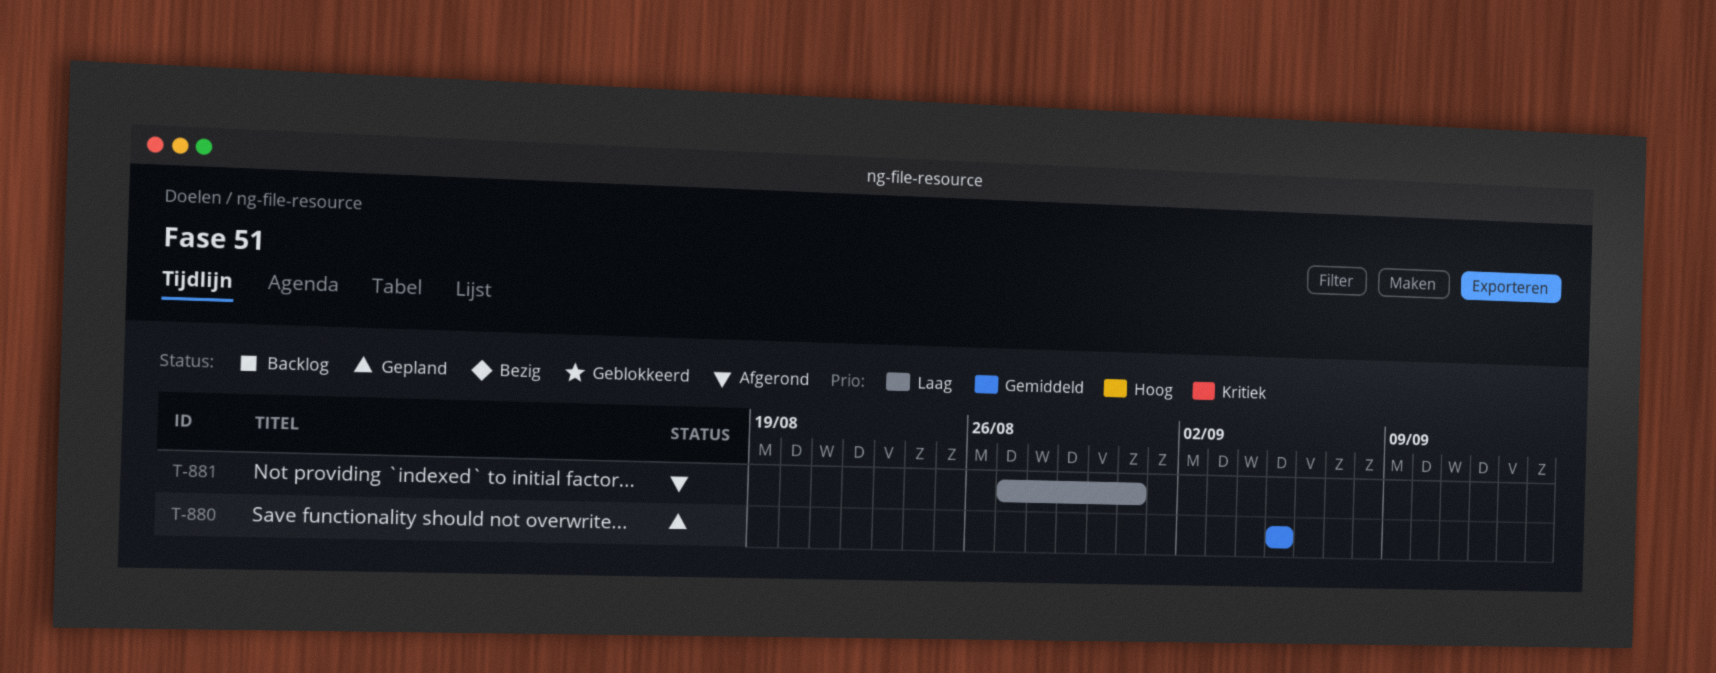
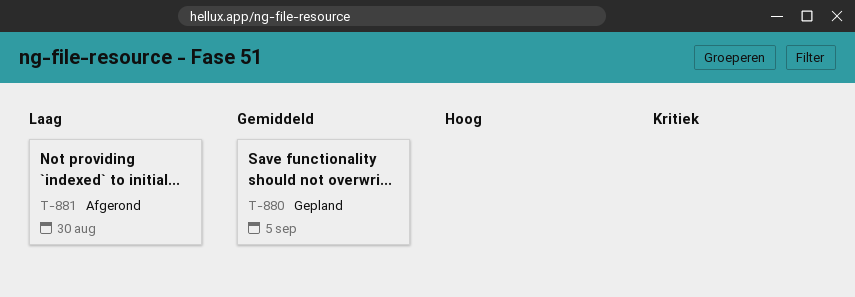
T-881, due: Aug 31 -> Aug 30

